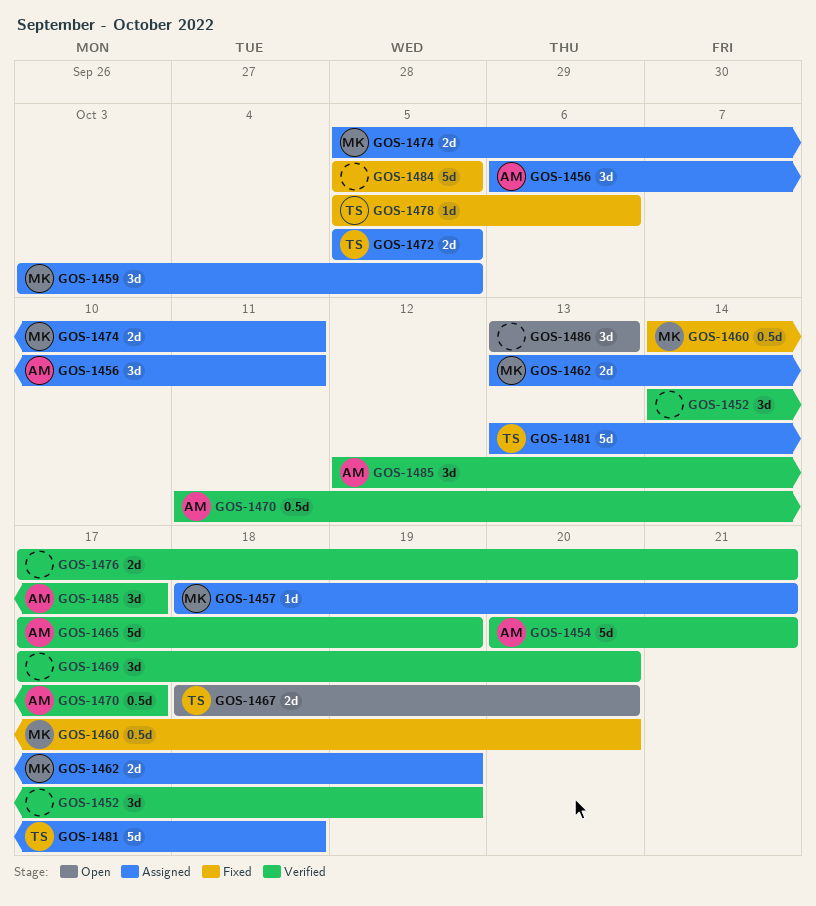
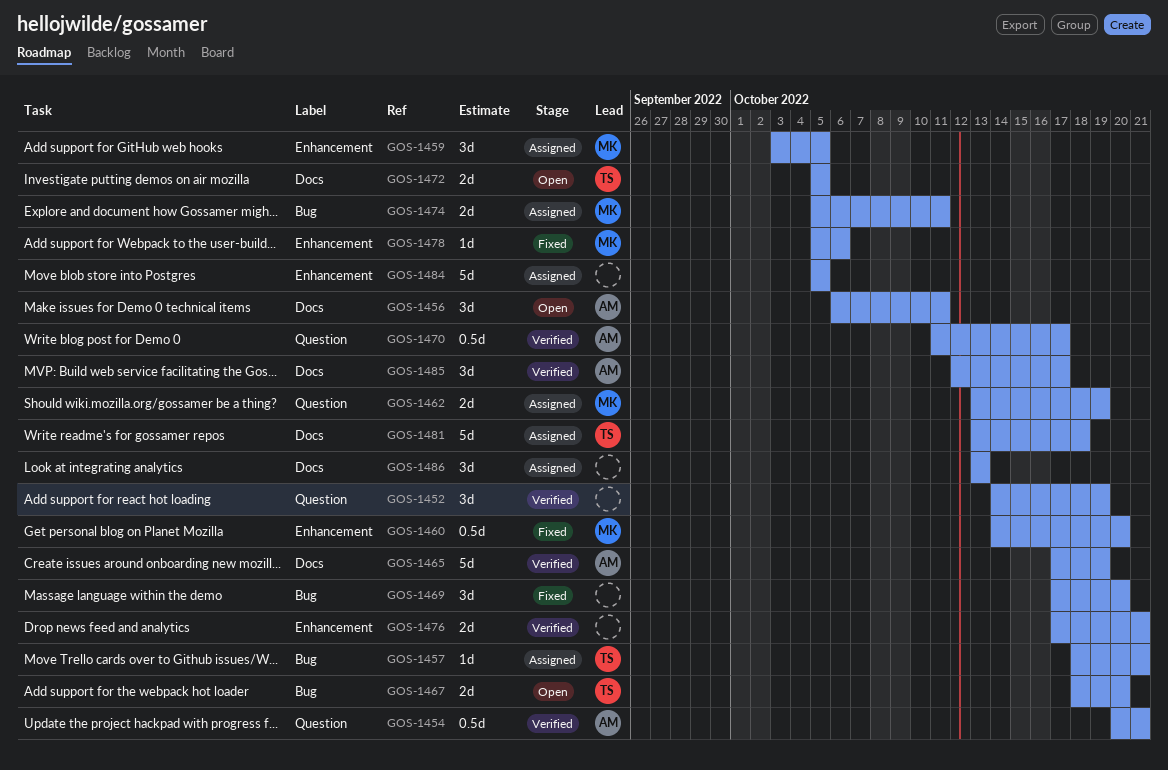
GOS-1454, estimate: 5d -> 0.5d
GOS-1456, status: Assigned -> Open
GOS-1457, owner: MK -> TS
GOS-1469, status: Verified -> Fixed
GOS-1472, status: Assigned -> Open
GOS-1478, owner: TS -> MK
GOS-1484, status: Fixed -> Assigned
GOS-1486, status: Open -> Assigned

